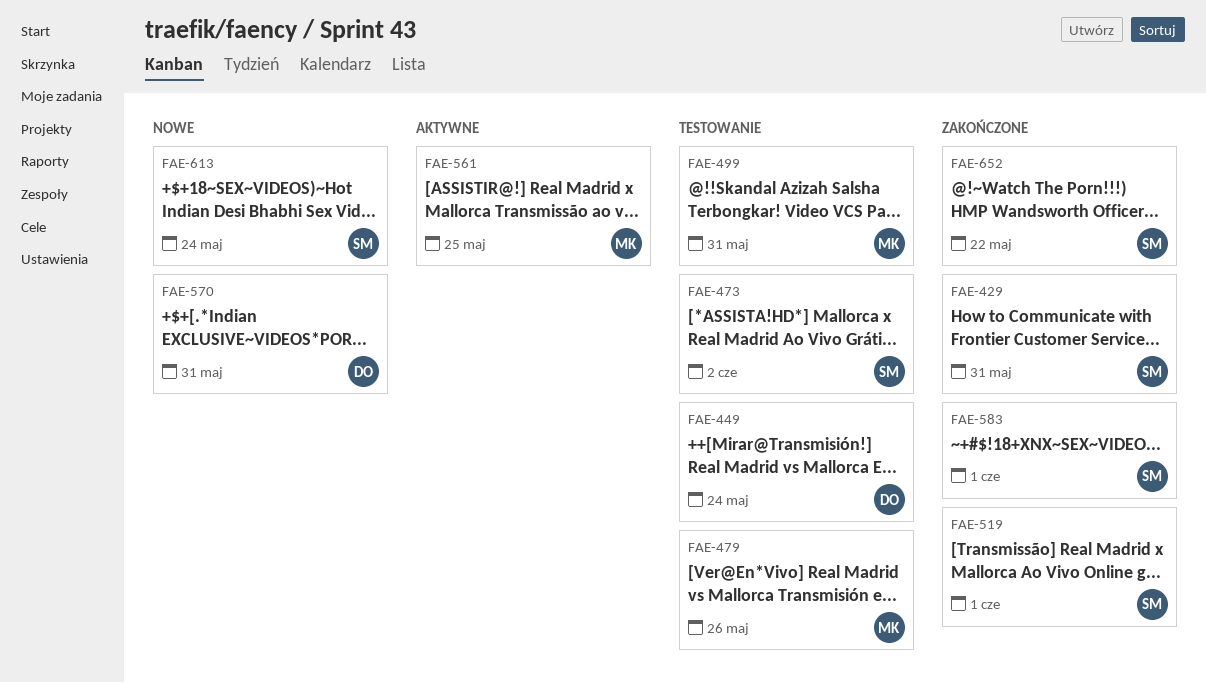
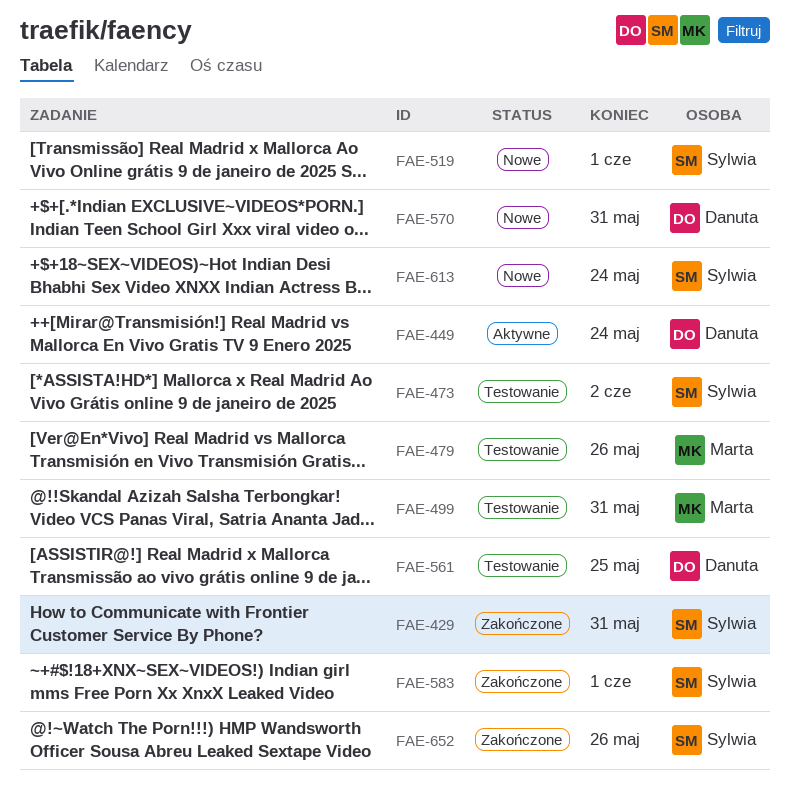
FAE-449, status: Testowanie -> Aktywne
FAE-519, status: Zakończone -> Nowe
FAE-561, status: Aktywne -> Testowanie
FAE-561, owner: Marta -> Danuta
FAE-652, due: May 22 -> May 26

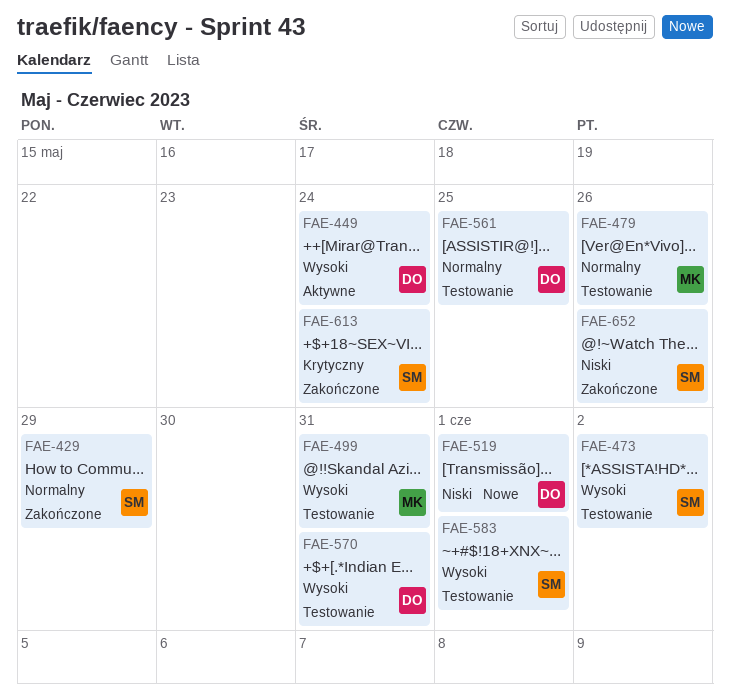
FAE-429, due: May 31 -> May 29
FAE-519, owner: Sylwia -> Danuta
FAE-570, status: Nowe -> Testowanie
FAE-583, status: Zakończone -> Testowanie
FAE-613, status: Nowe -> Zakończone

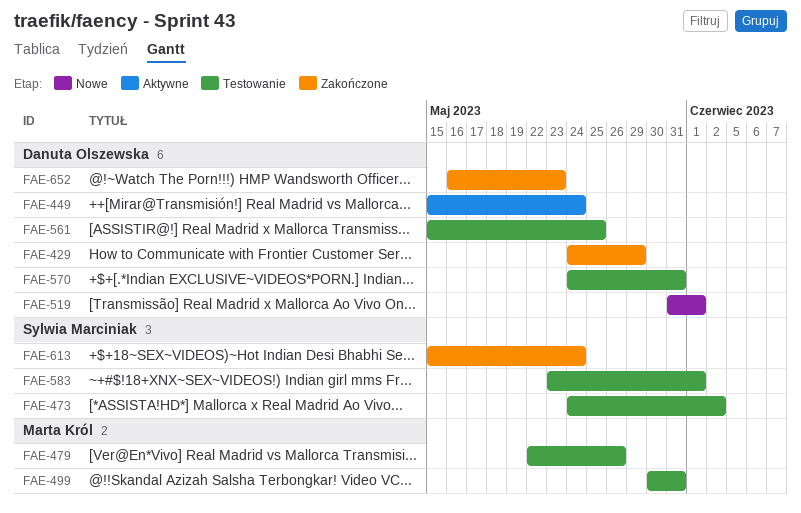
FAE-429, owner: Sylwia Marciniak -> Danuta Olszewska
FAE-652, owner: Sylwia Marciniak -> Danuta Olszewska
FAE-652, due: May 26 -> May 23

